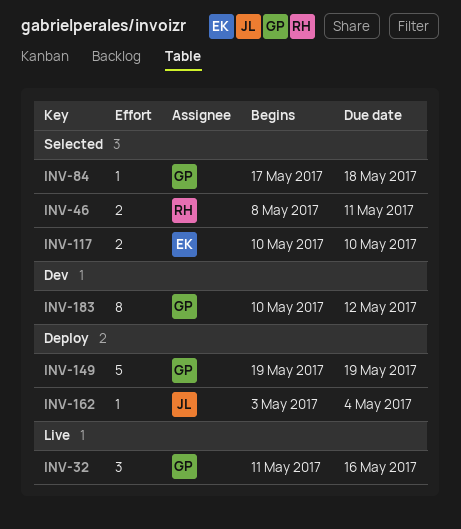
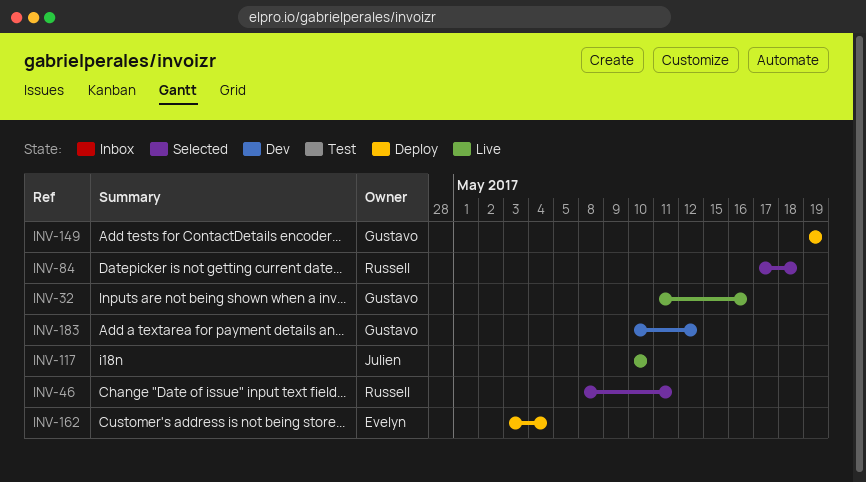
INV-84, owner: Gustavo -> Russell
INV-117, status: Selected -> Live
INV-117, owner: Evelyn -> Julien
INV-162, owner: Julien -> Evelyn

